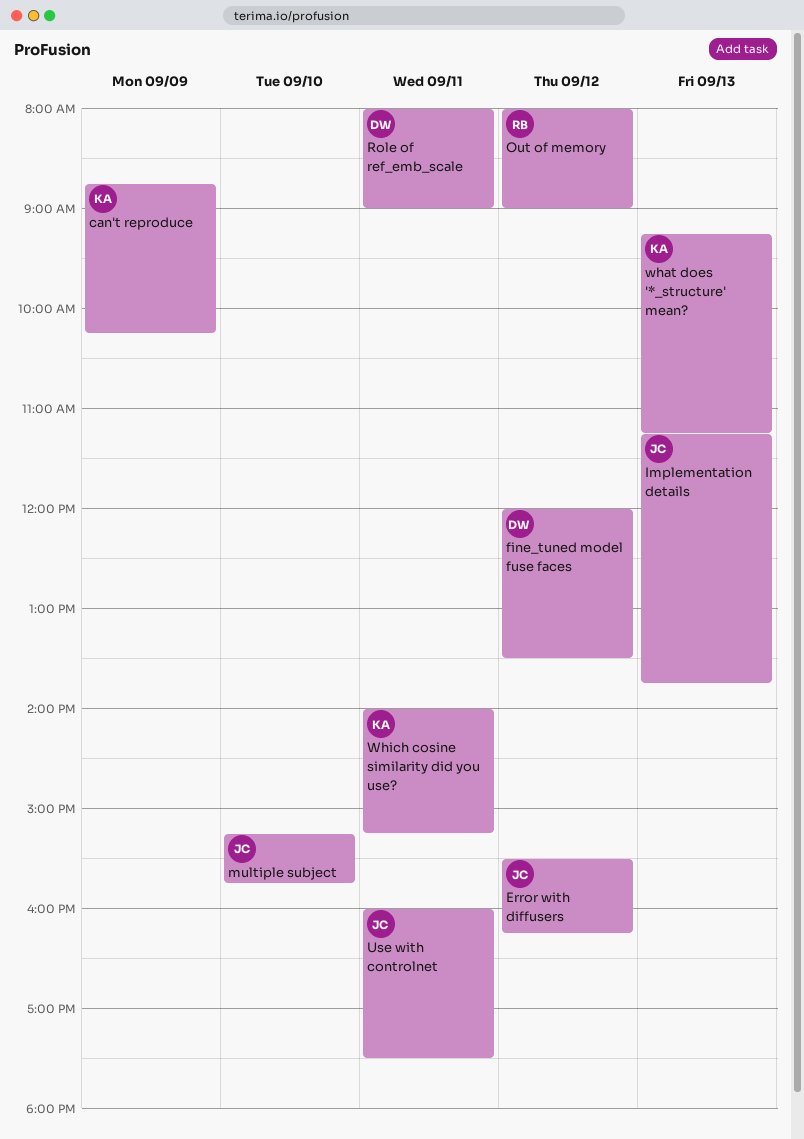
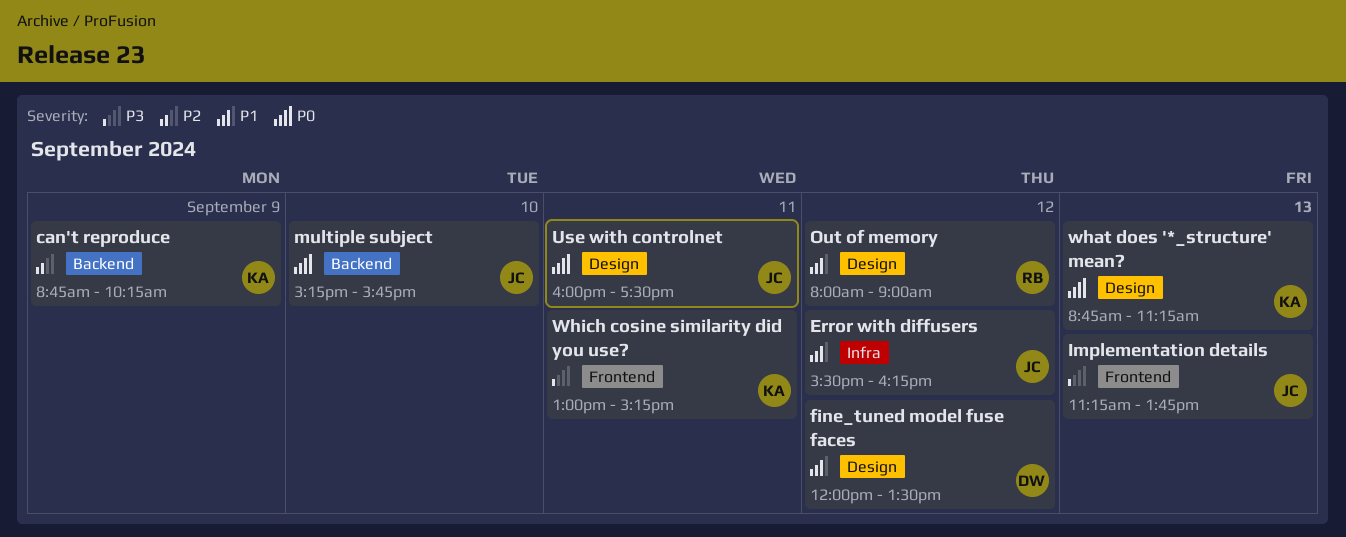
Role of ref_emb_scale: present -> none
what does '*_structure' mean?, begins: 09:15 -> 08:45
Which cosine similarity did you use?, begins: 14:00 -> 13:00

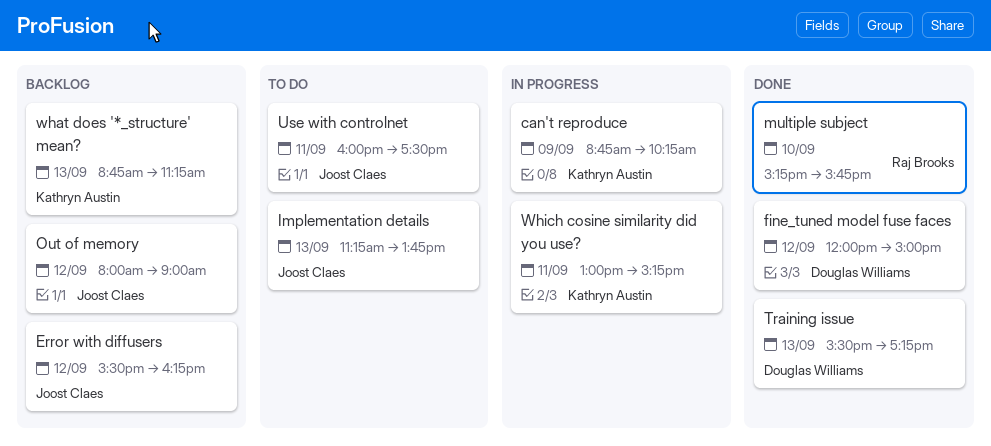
fine_tuned model fuse faces, ends: 13:30 -> 15:00
multiple subject, owner: Joost Claes -> Raj Brooks
Out of memory, owner: Raj Brooks -> Joost Claes
Training issue: none -> present

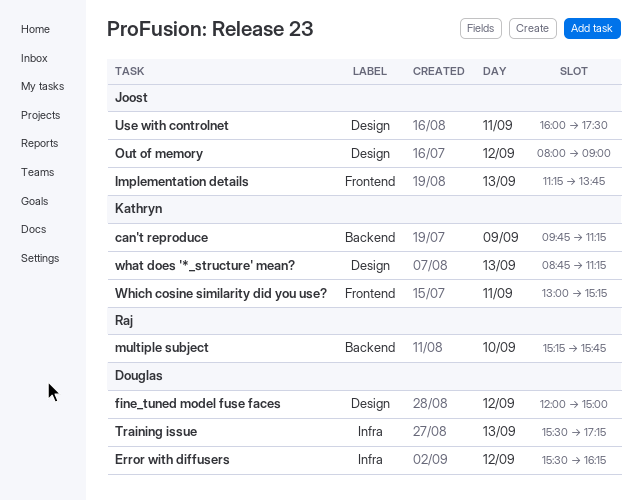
can't reproduce, begins: 08:45 -> 09:45
can't reproduce, ends: 10:15 -> 11:15
Error with diffusers, owner: Joost Claes -> Douglas Williams

